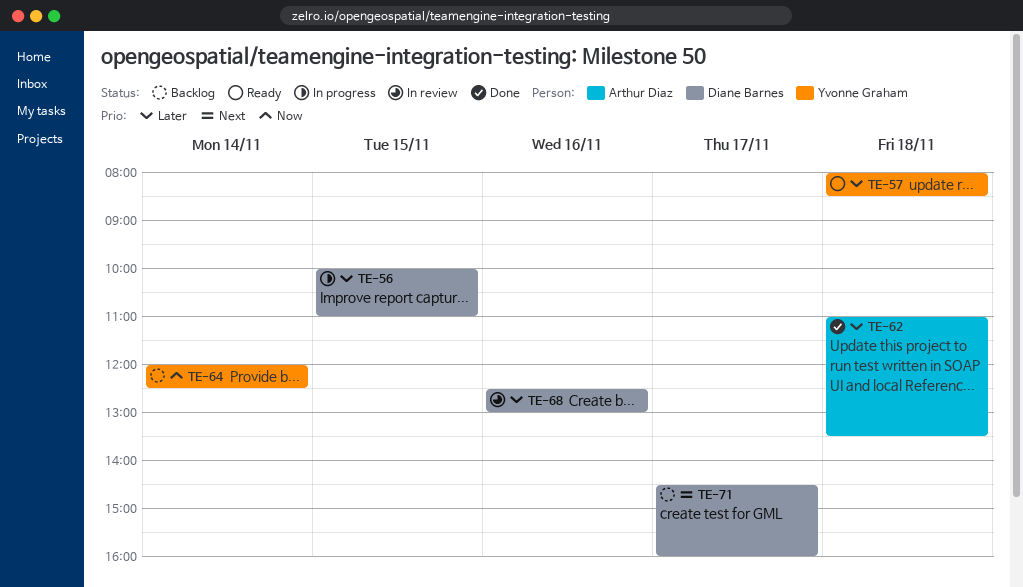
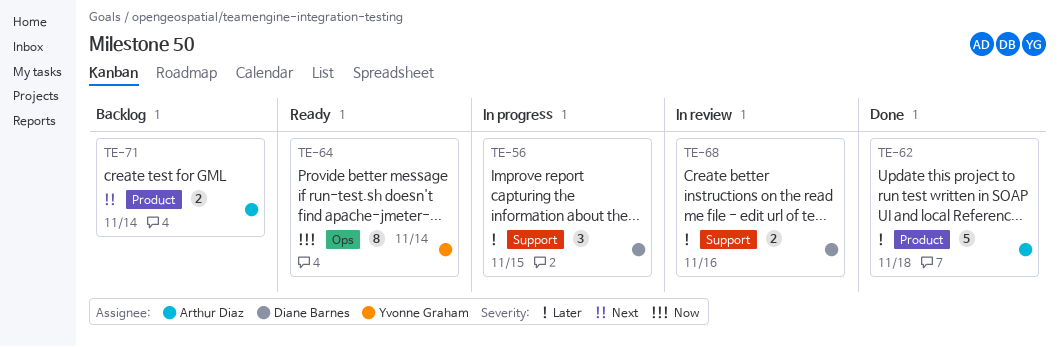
TE-57: present -> none
TE-64, status: Backlog -> Ready
TE-71, owner: Diane Barnes -> Arthur Diaz
TE-71, day: Nov 17 -> Nov 14

